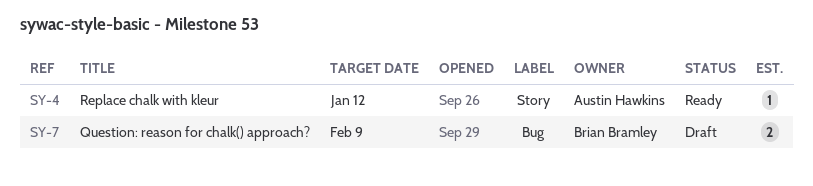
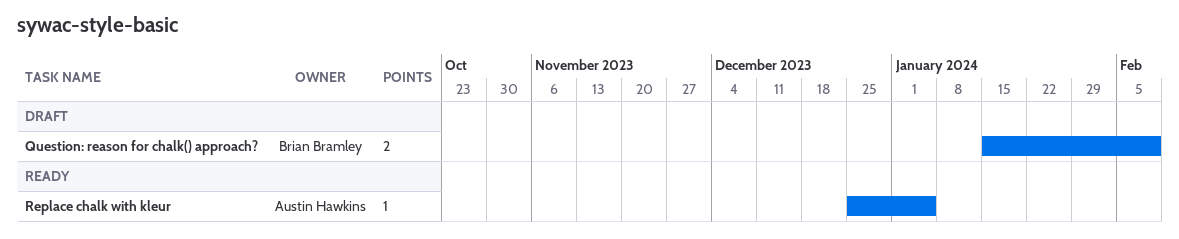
Replace chalk with kleur, due: Jan 12 -> Jan 5

